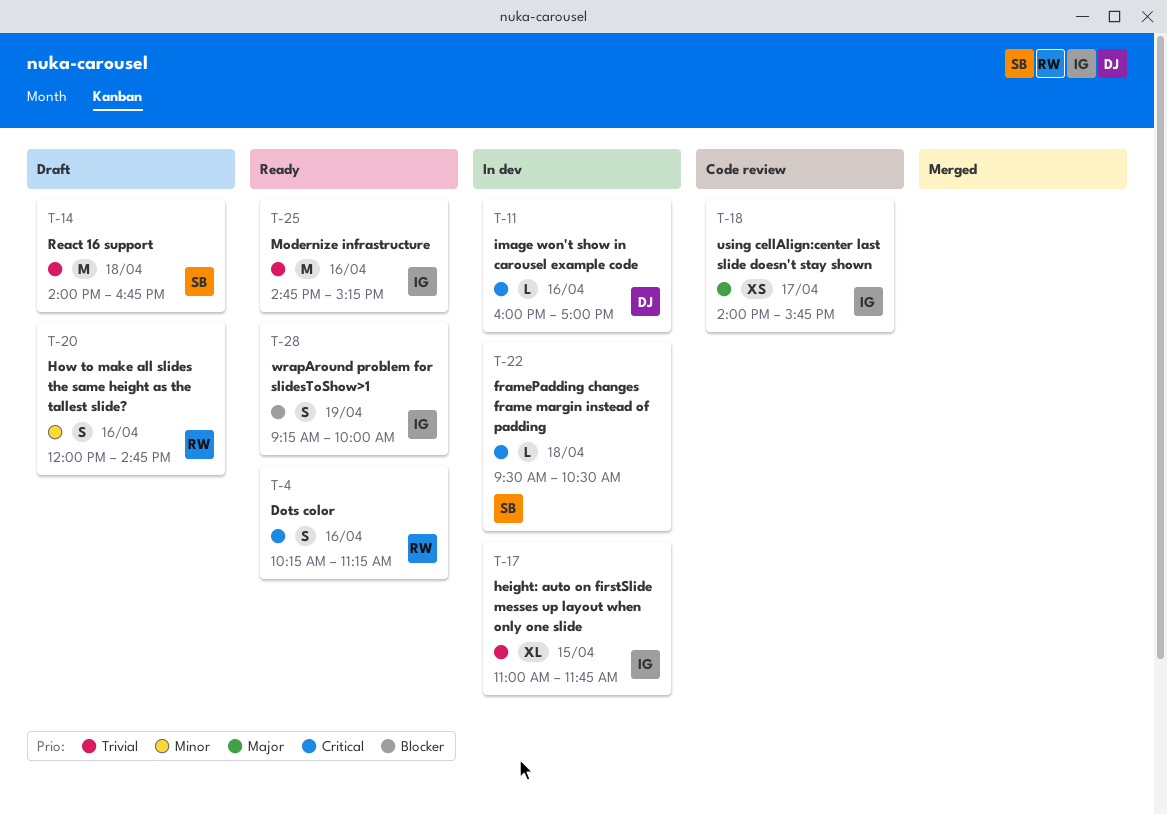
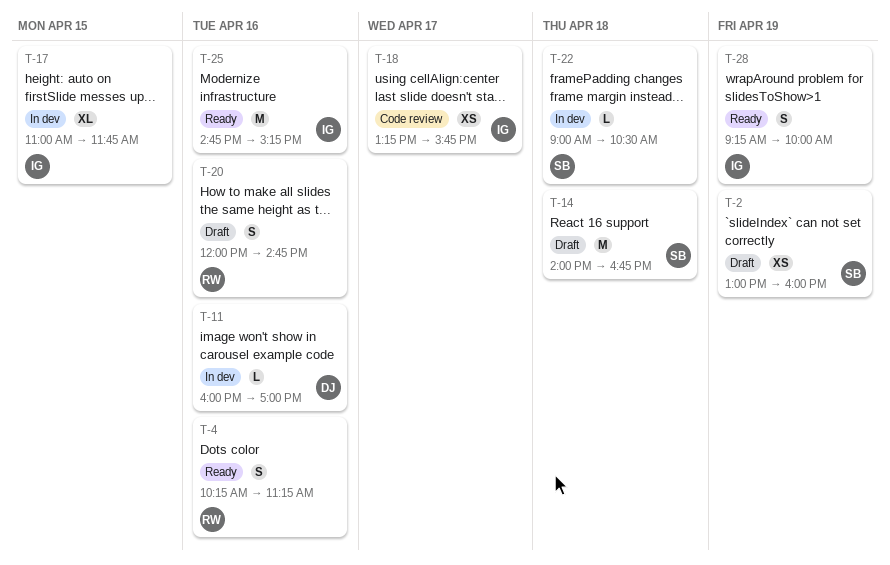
T-2: none -> present
T-18, begins: 14:00 -> 13:15
T-22, begins: 09:30 -> 09:00

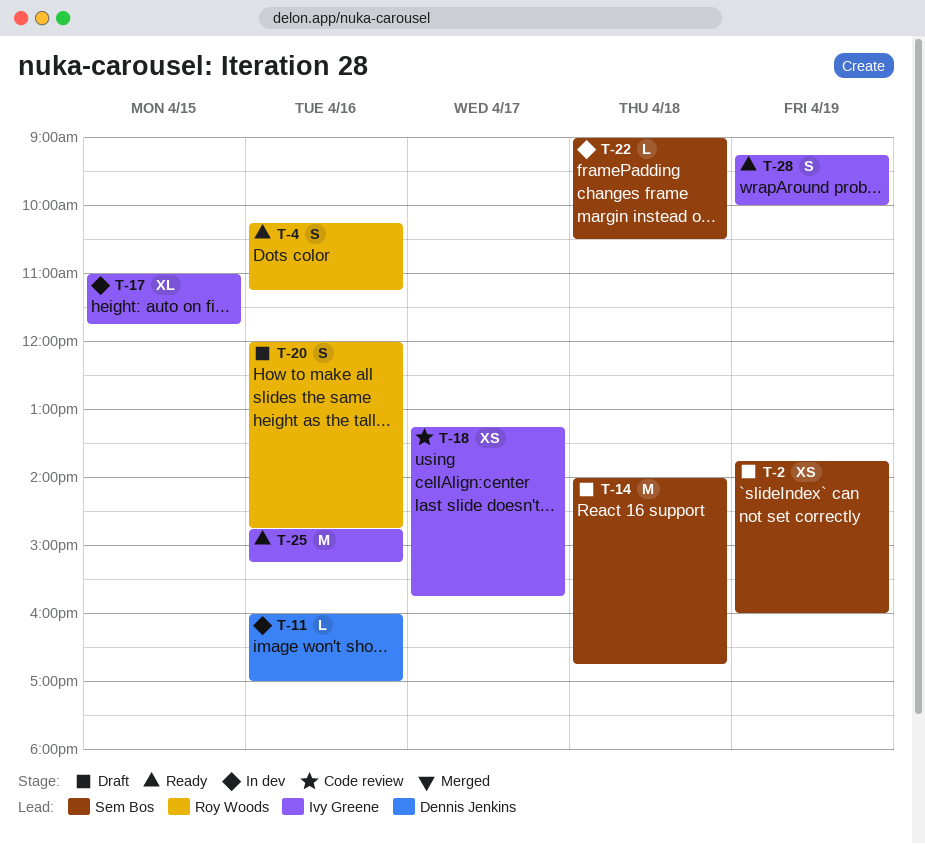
T-2, begins: 13:00 -> 13:45

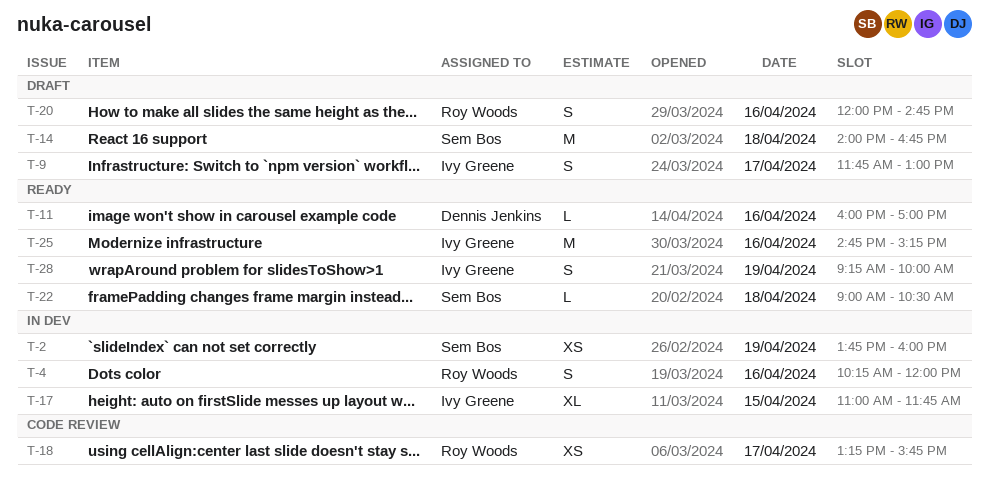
T-2, status: Draft -> In dev
T-4, status: Ready -> In dev
T-4, ends: 11:15 -> 12:00
T-9: none -> present
T-11, status: In dev -> Ready
T-18, owner: Ivy Greene -> Roy Woods
T-22, status: In dev -> Ready

